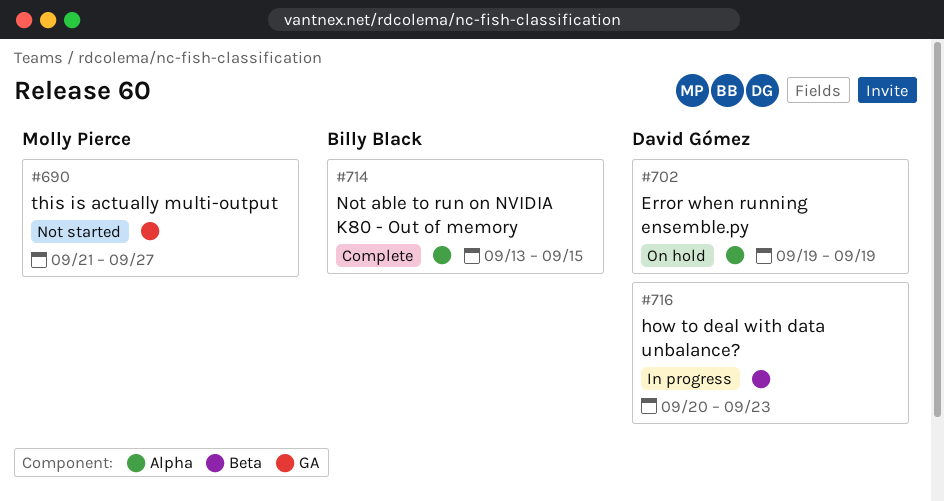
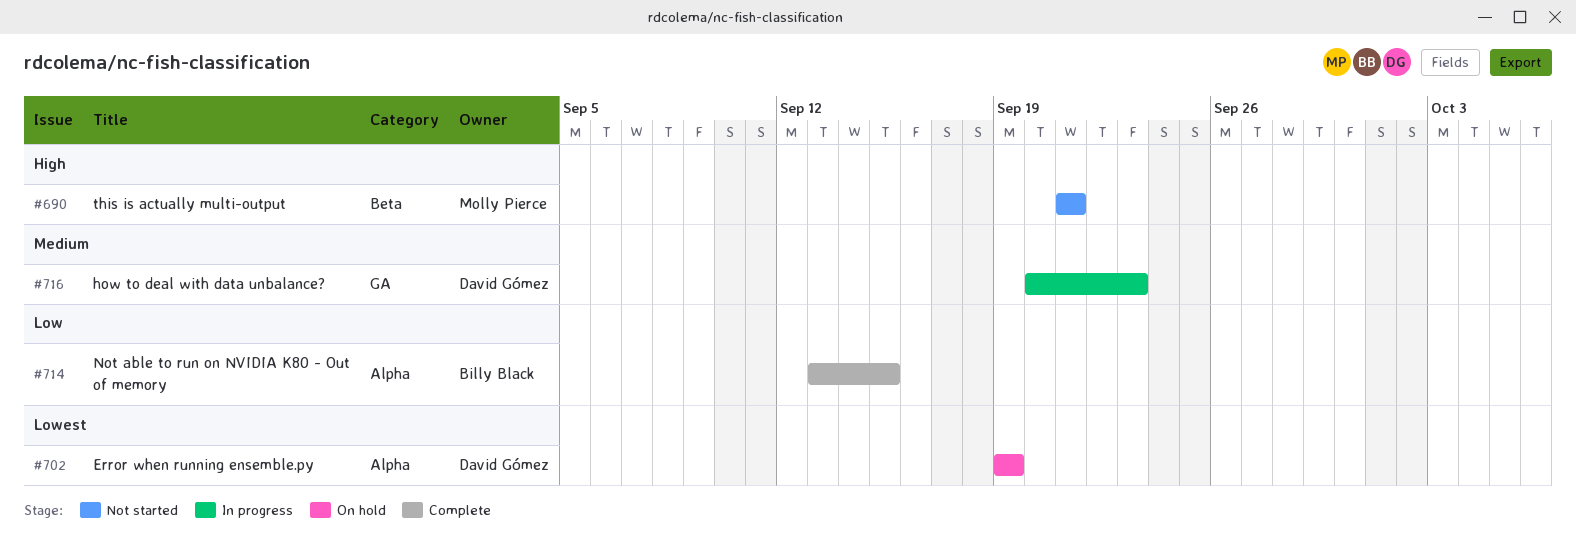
#690, label: GA -> Beta
#690, due: Sep 27 -> Sep 21
#716, label: Beta -> GA

